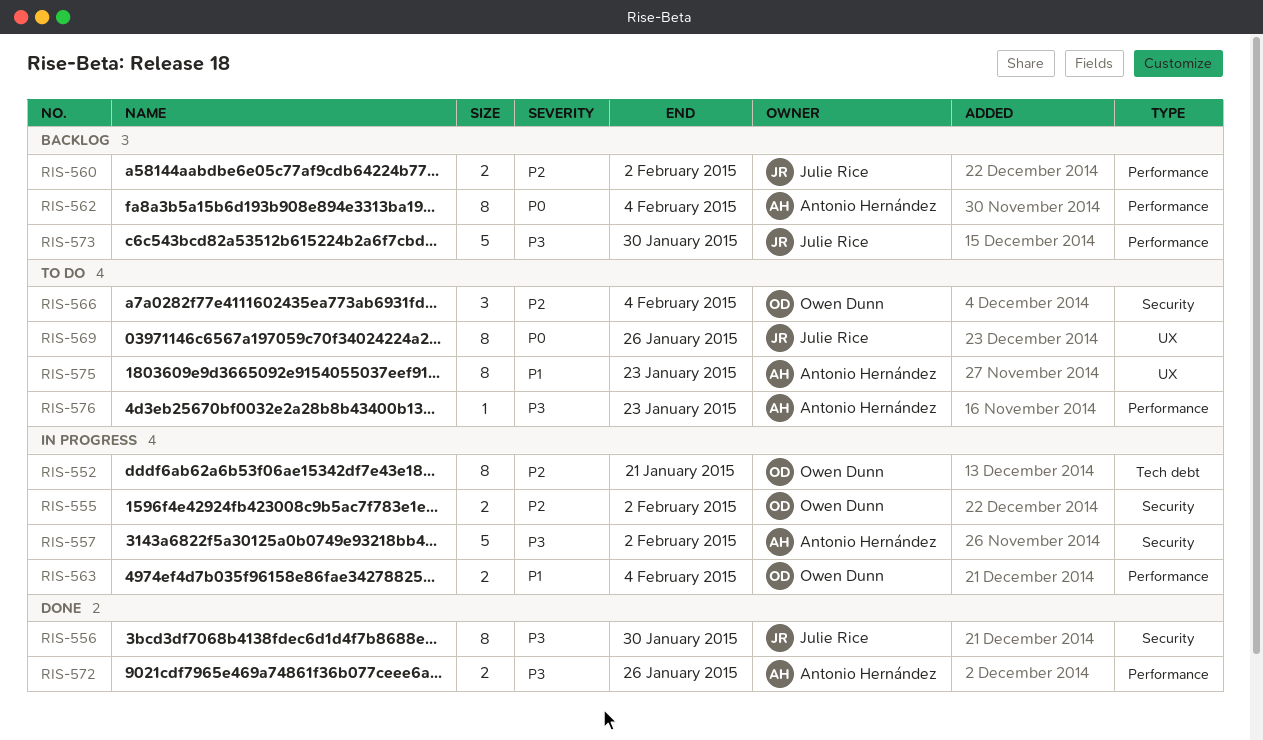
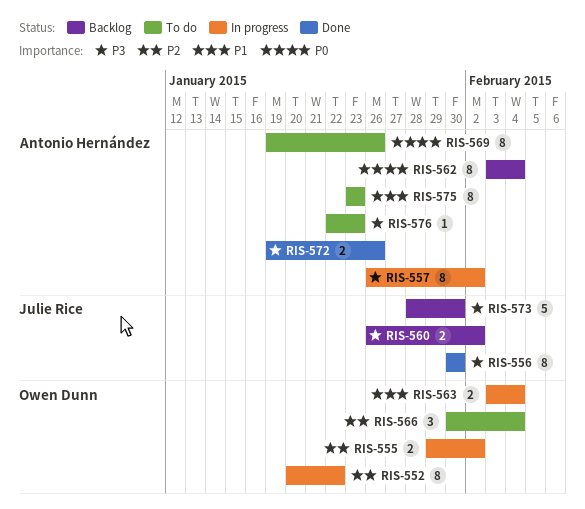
RIS-552, due: Jan 21 -> Jan 22
RIS-557, estimate: 5 -> 8
RIS-560, priority: P2 -> P3
RIS-569, owner: Julie Rice -> Antonio Hernández

